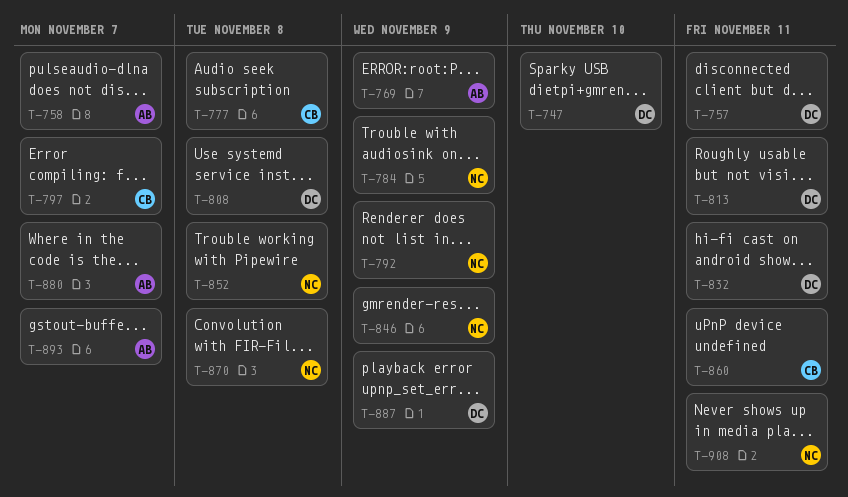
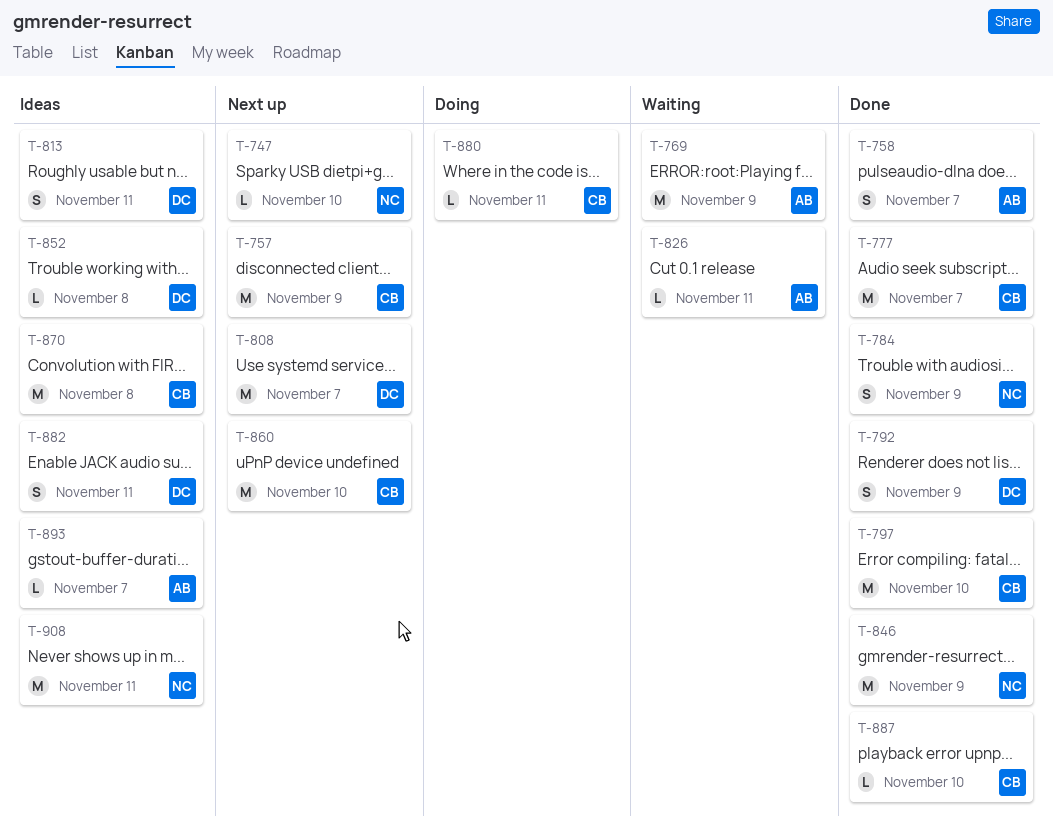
T-747, owner: DC -> NC
T-757, owner: DC -> CB
T-757, due: Nov 11 -> Nov 9
T-777, due: Nov 8 -> Nov 7
T-792, owner: NC -> DC
T-797, due: Nov 7 -> Nov 10
T-808, due: Nov 8 -> Nov 7
T-826: none -> present
T-832: present -> none
T-852, owner: NC -> DC
T-860, due: Nov 11 -> Nov 10
T-870, owner: NC -> CB
T-880, owner: AB -> CB
T-880, due: Nov 7 -> Nov 11
T-882: none -> present
T-887, owner: DC -> CB
T-887, due: Nov 9 -> Nov 10

